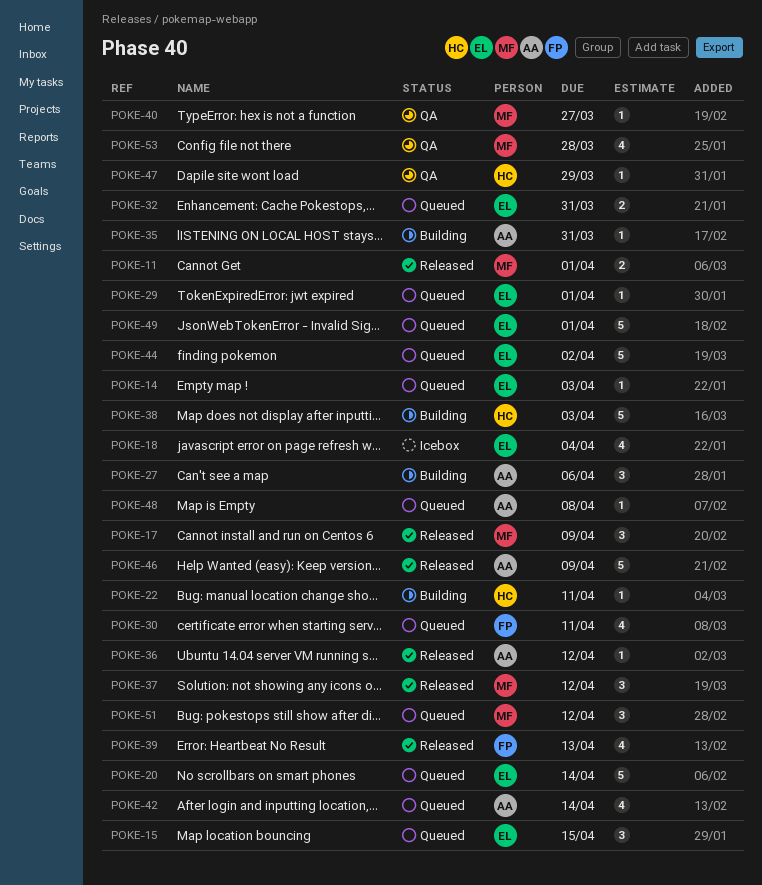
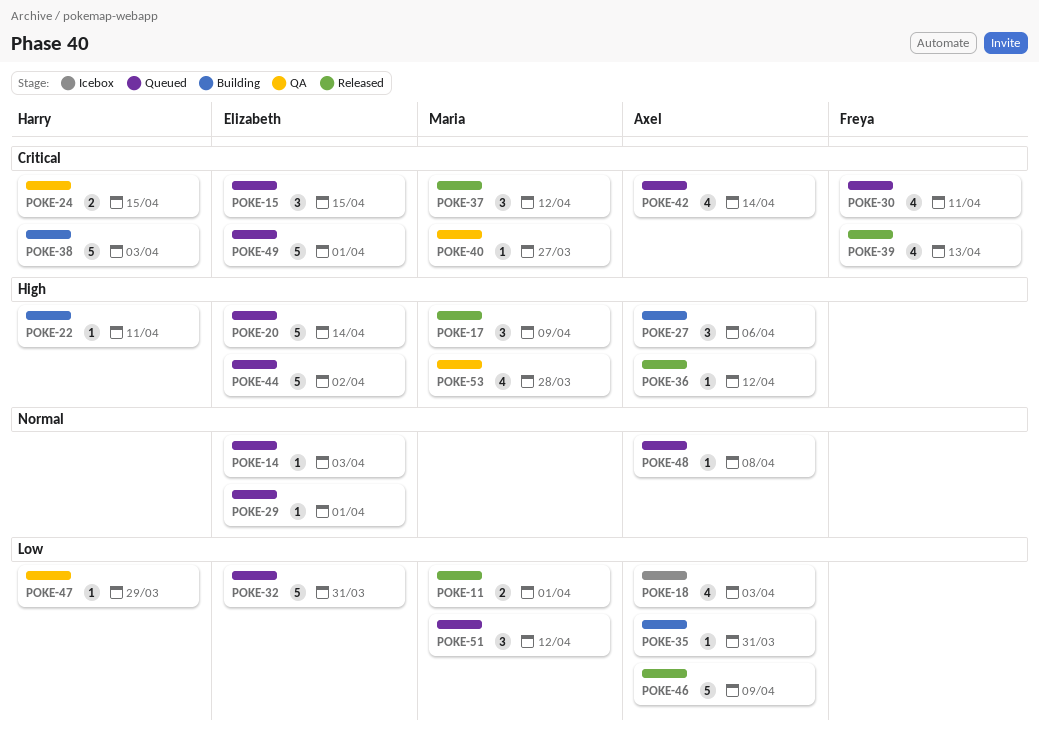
POKE-18, owner: Elizabeth -> Axel
POKE-18, due: Apr 4 -> Apr 3
POKE-24: none -> present
POKE-32, estimate: 2 -> 5

